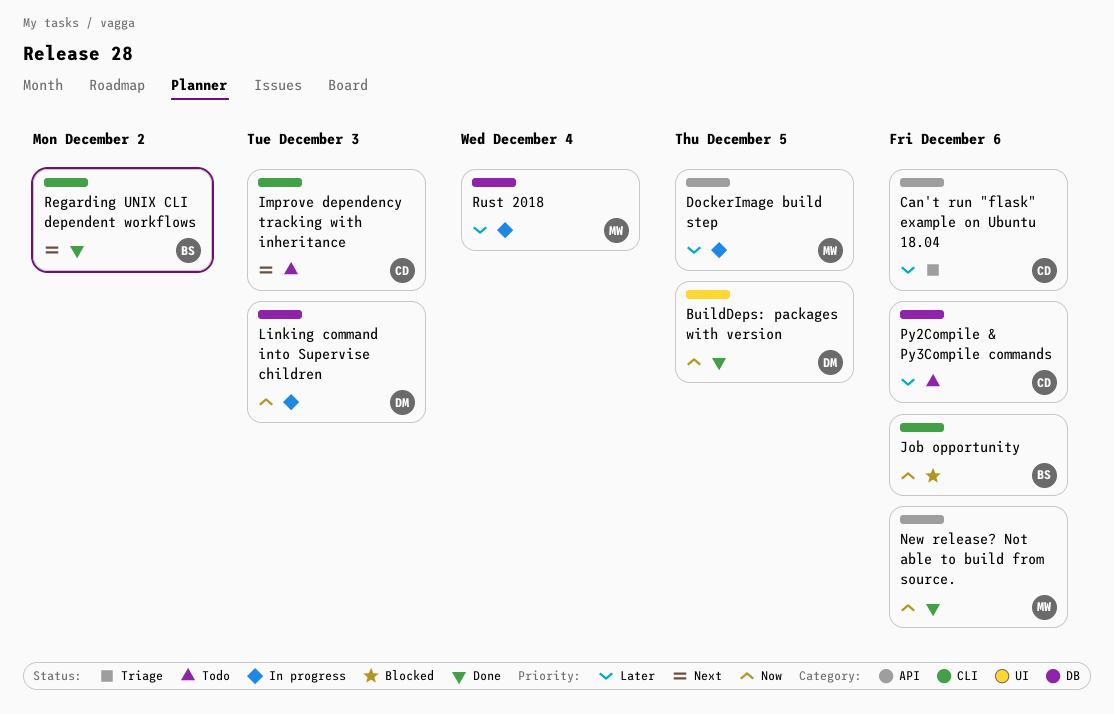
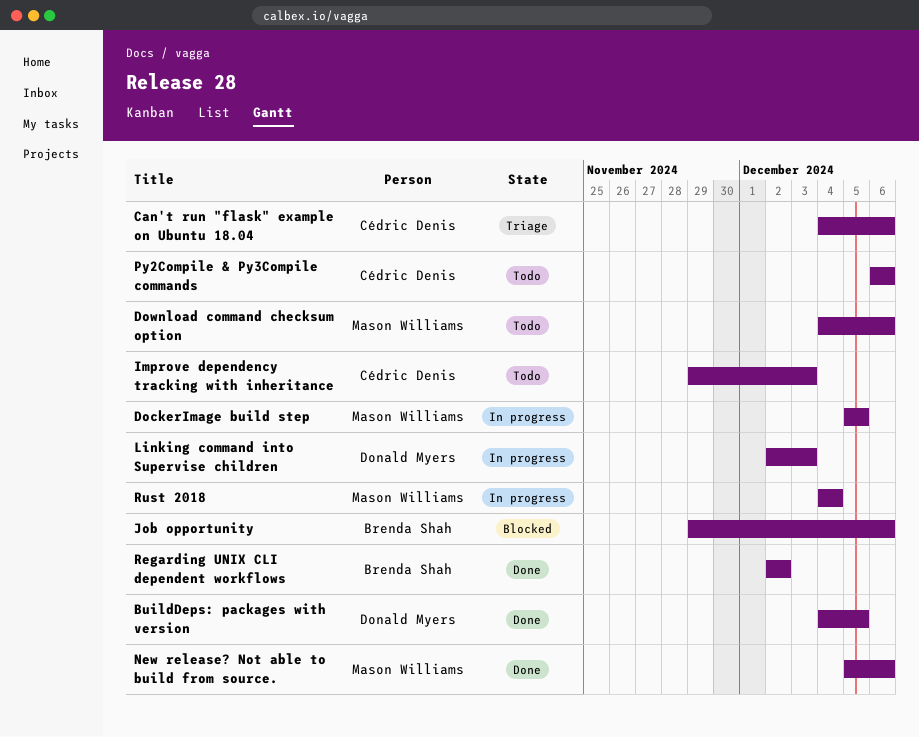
Download command checksum option: none -> present

